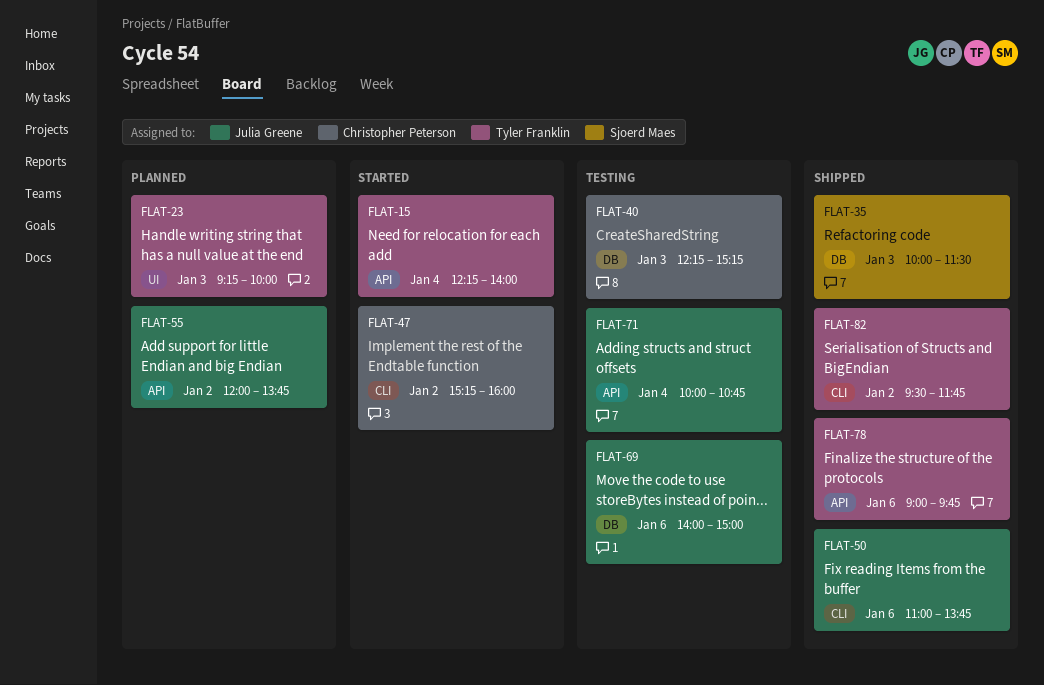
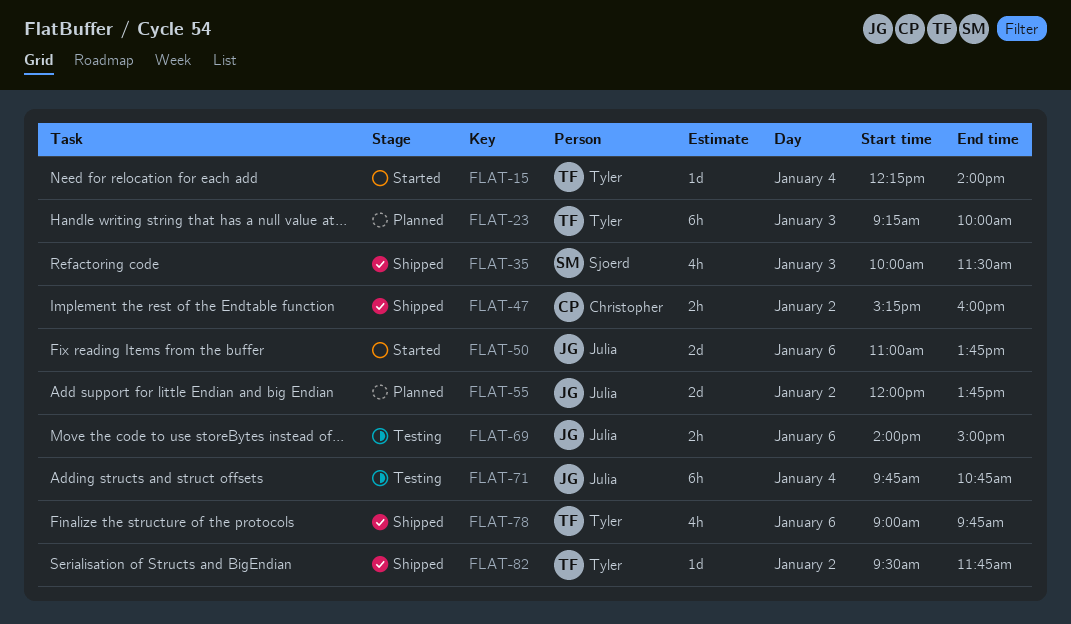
FLAT-40: present -> none
FLAT-47, status: Started -> Shipped
FLAT-50, status: Shipped -> Started
FLAT-71, begins: 10:00 -> 09:45

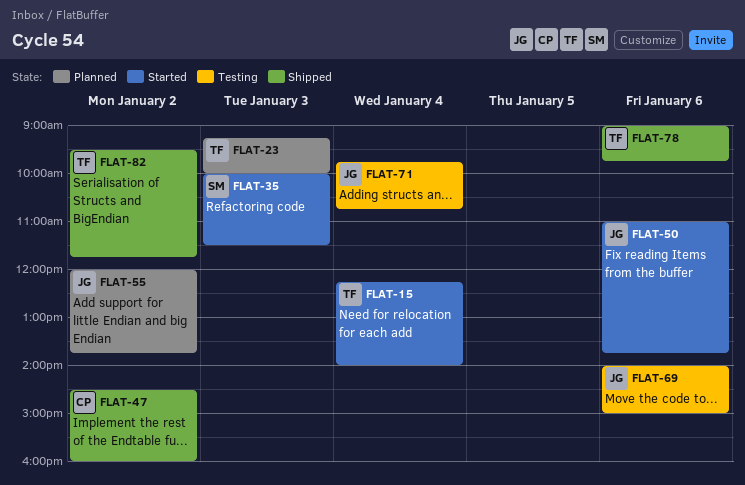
FLAT-35, status: Shipped -> Started
FLAT-47, begins: 15:15 -> 14:30

